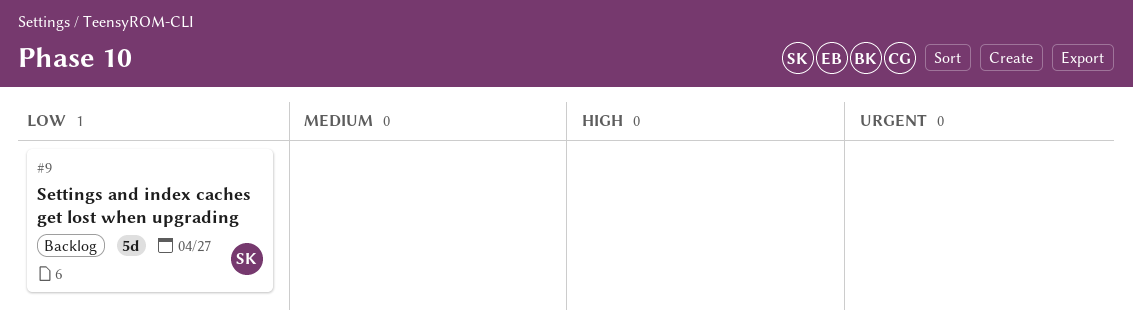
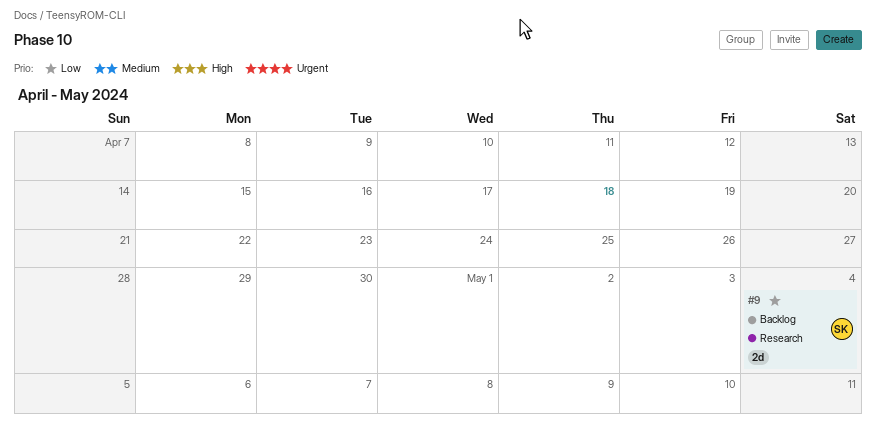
#9, estimate: 5d -> 2d
#9, due: Apr 27 -> May 4

